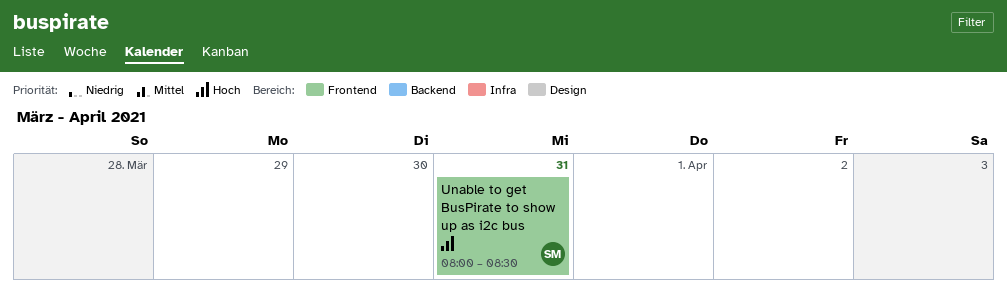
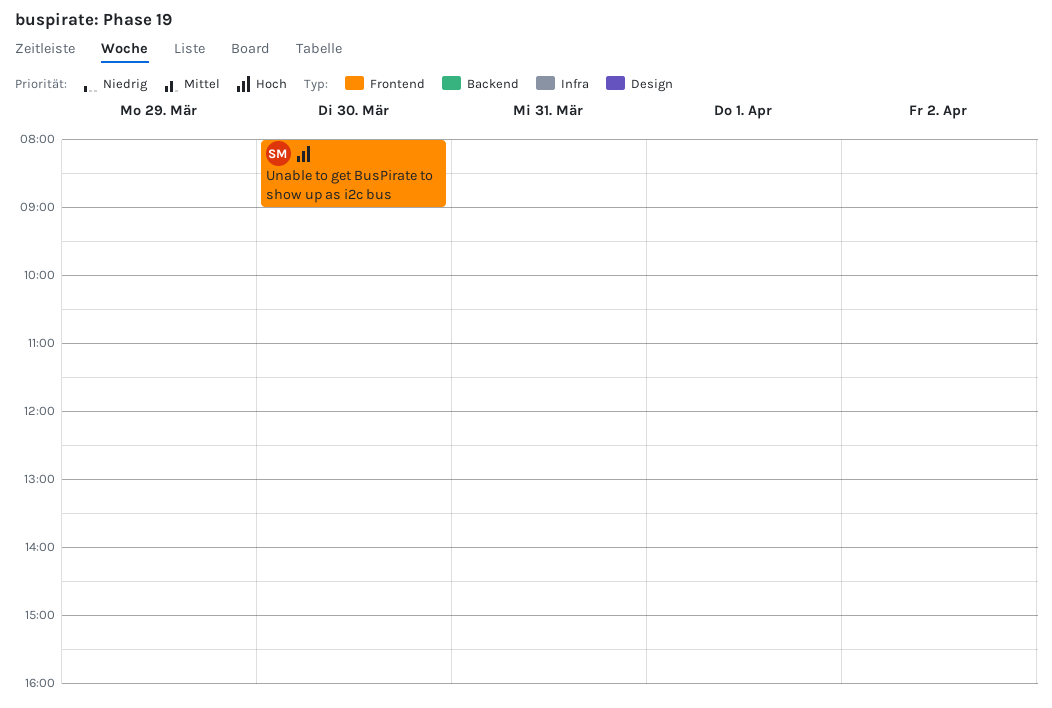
Unable to get BusPirate to show up as i2c bus, day: Mar 31 -> Mar 30
Unable to get BusPirate to show up as i2c bus, ends: 08:30 -> 09:00

